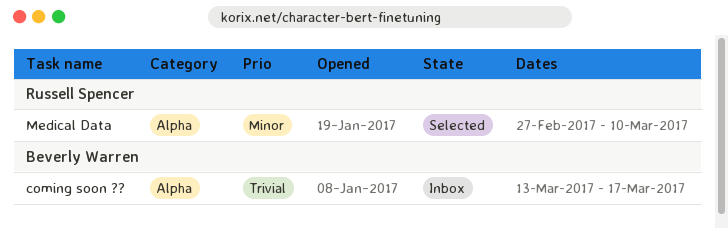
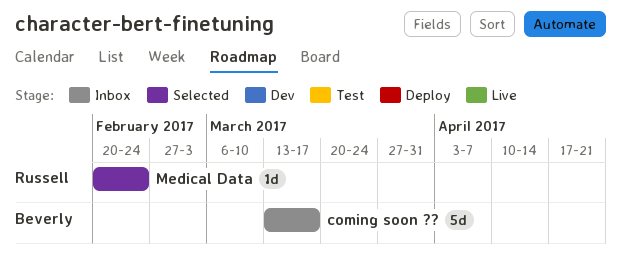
Medical Data, start: Feb 27 -> Feb 20
Medical Data, due: Mar 10 -> Feb 24

